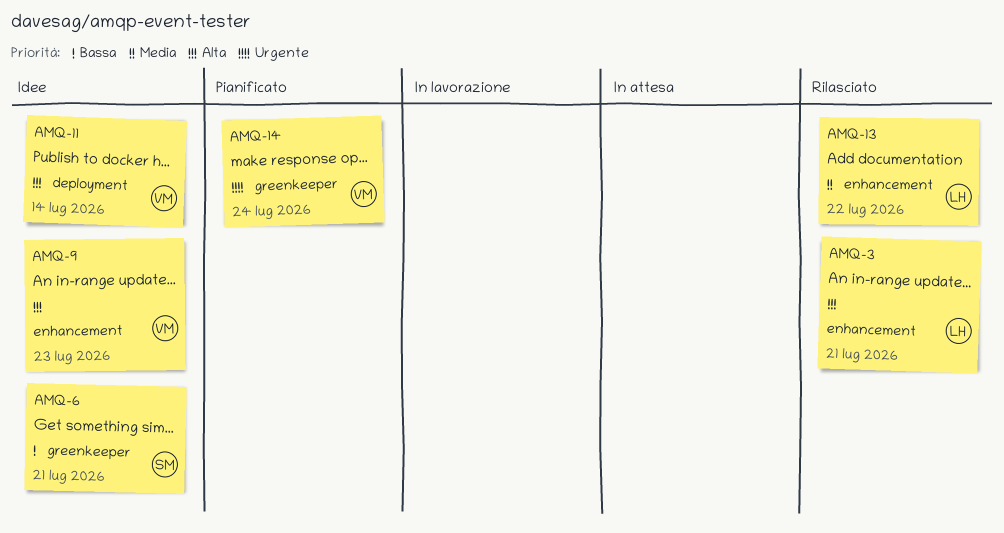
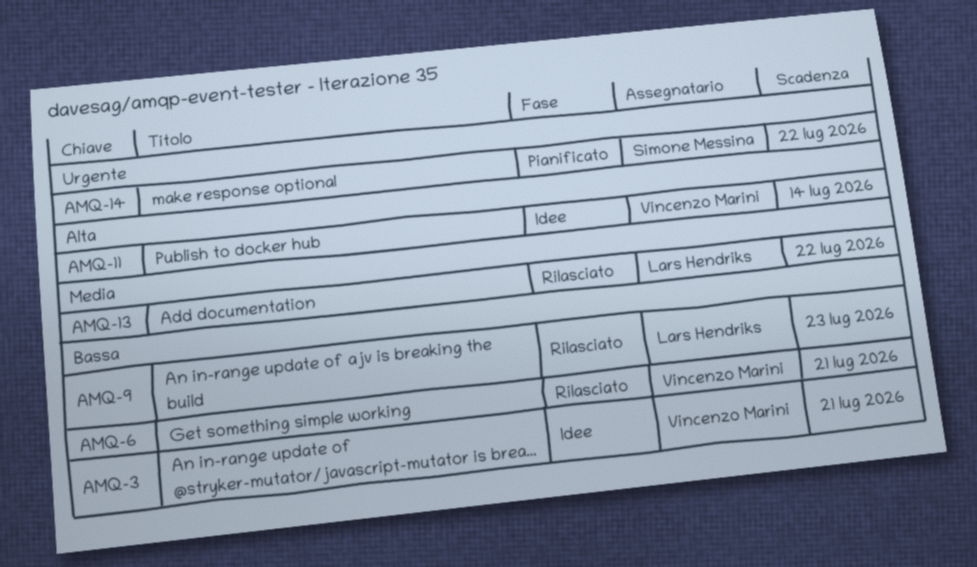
AMQ-3, status: Rilasciato -> Idee
AMQ-3, owner: Lars Hendriks -> Vincenzo Marini
AMQ-3, priority: Alta -> Bassa
AMQ-6, status: Idee -> Rilasciato
AMQ-6, owner: Simone Messina -> Vincenzo Marini
AMQ-9, status: Idee -> Rilasciato
AMQ-9, owner: Vincenzo Marini -> Lars Hendriks
AMQ-9, priority: Alta -> Bassa
AMQ-14, owner: Vincenzo Marini -> Simone Messina
AMQ-14, due: Jul 24 -> Jul 22

